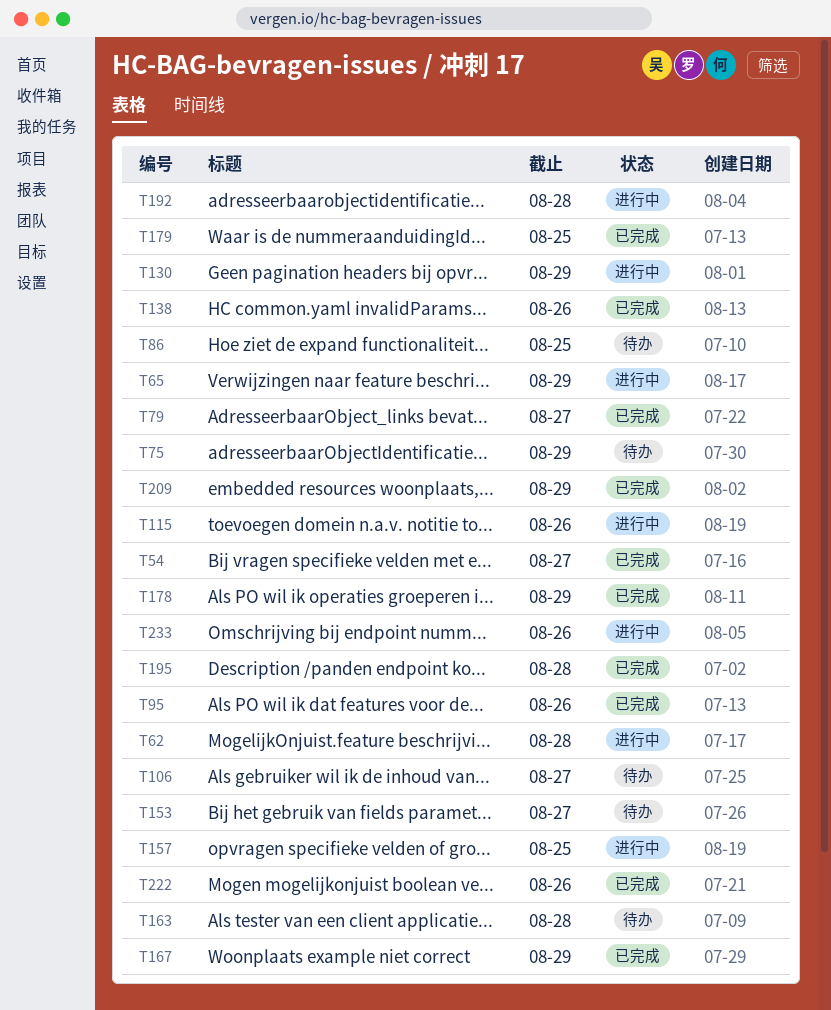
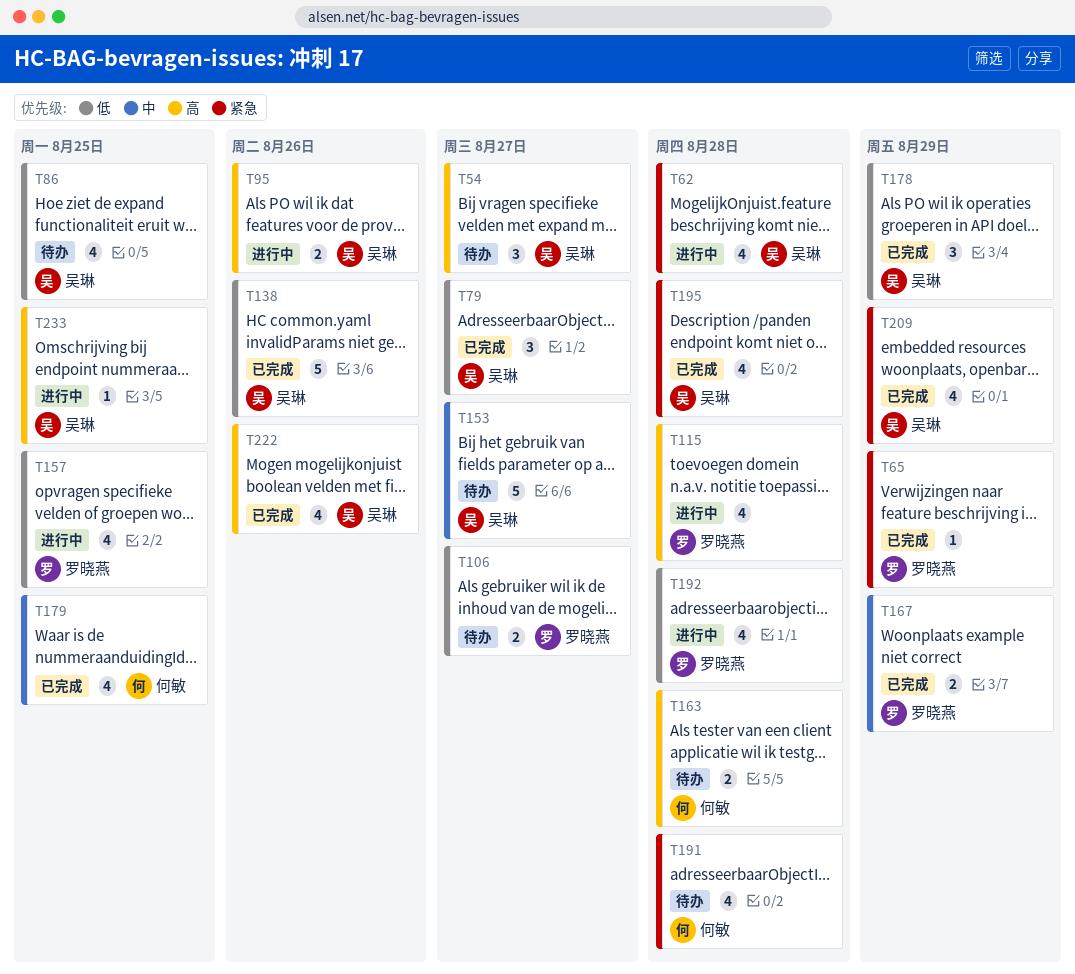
T54, status: 已完成 -> 待办
T65, status: 进行中 -> 已完成
T75: present -> none
T95, status: 已完成 -> 进行中
T115, due: Aug 26 -> Aug 28
T130: present -> none
T191: none -> present
T233, due: Aug 26 -> Aug 25

